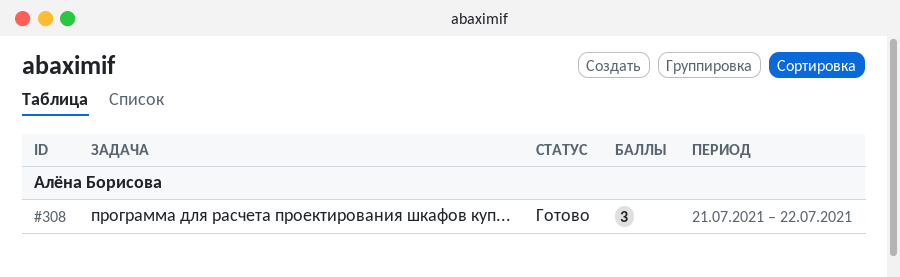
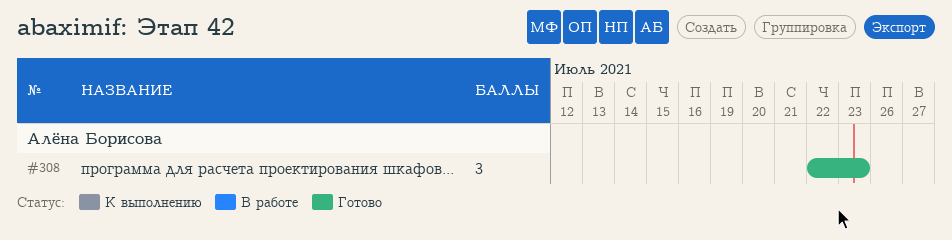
#308, start: Jul 21 -> Jul 22
#308, due: Jul 22 -> Jul 23

